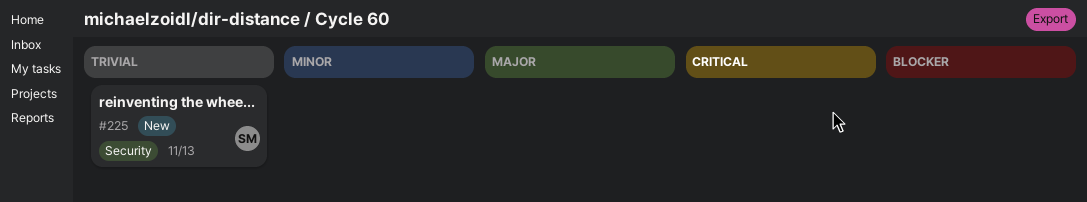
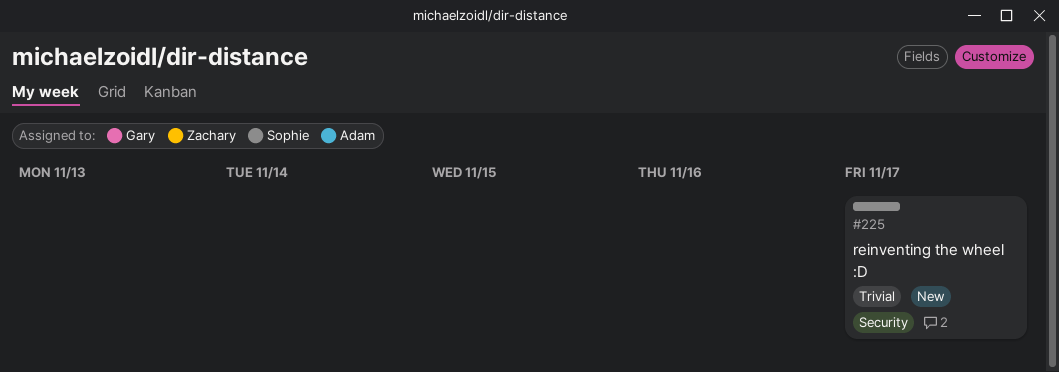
#225, due: Nov 13 -> Nov 17

